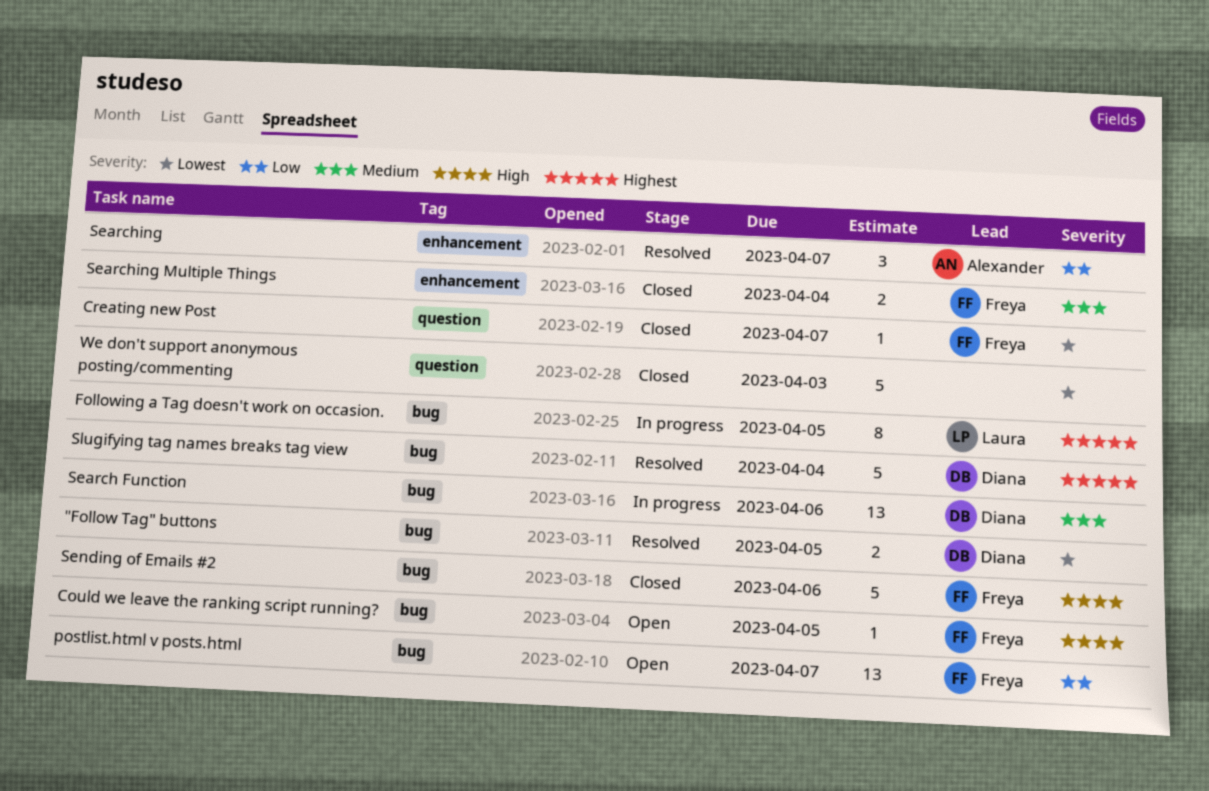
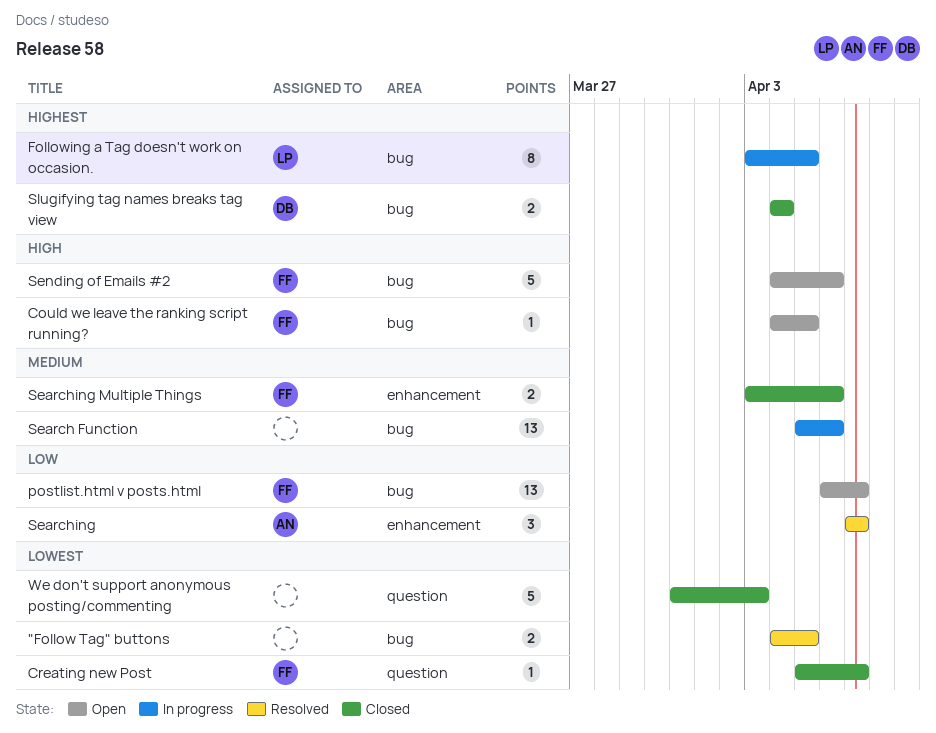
"Follow Tag" buttons, owner: Diana -> none
Search Function, owner: Diana -> none
Searching Multiple Things, due: Apr 4 -> Apr 6
Sending of Emails #2, status: Closed -> Open
Slugifying tag names breaks tag view, status: Resolved -> Closed
Slugifying tag names breaks tag view, estimate: 5 -> 2

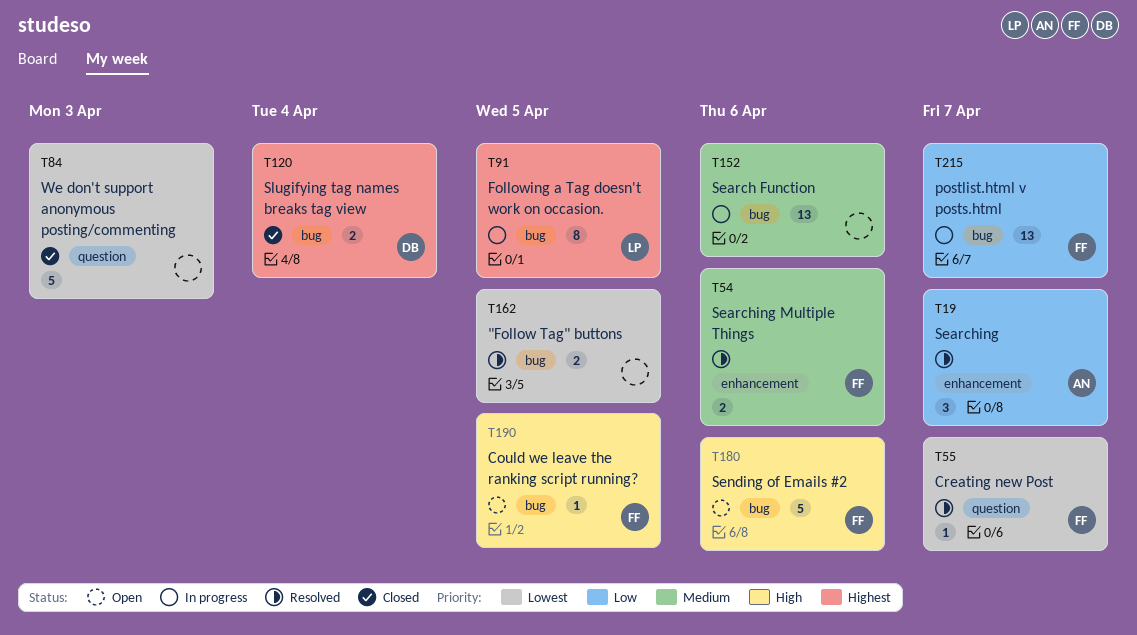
Creating new Post, status: Closed -> Resolved
postlist.html v posts.html, status: Open -> In progress
Searching Multiple Things, status: Closed -> Resolved

